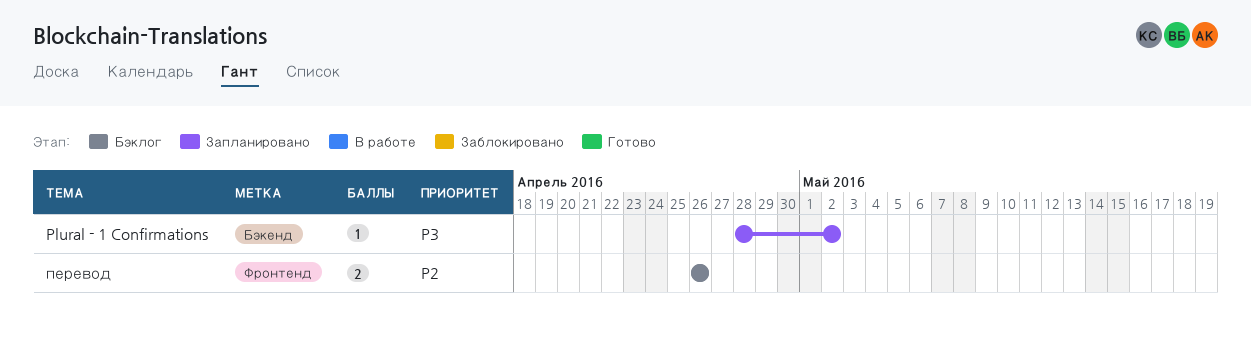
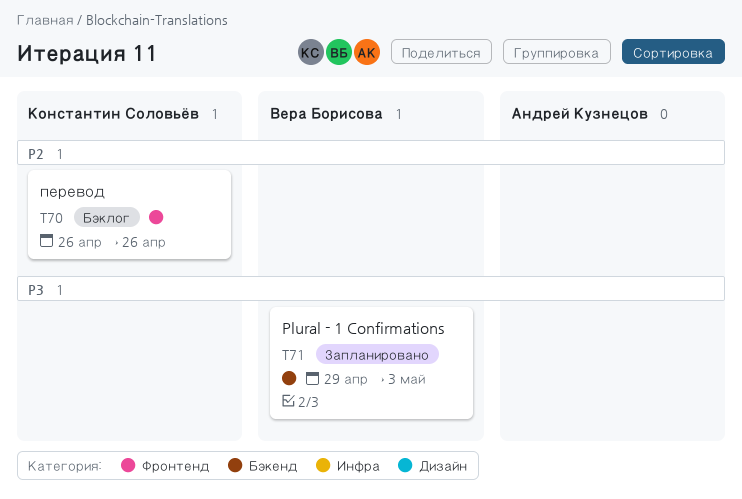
Plural - 1 Confirmations, start: Apr 28 -> Apr 29
Plural - 1 Confirmations, due: May 2 -> May 3

